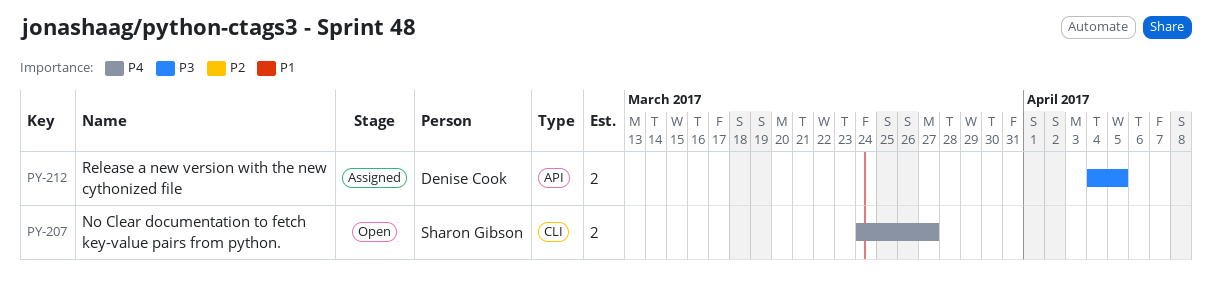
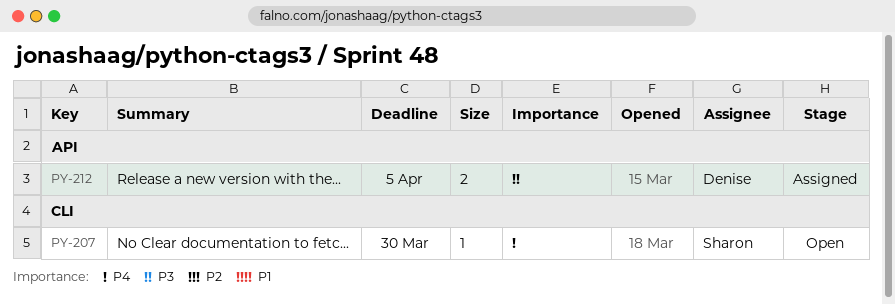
PY-207, estimate: 2 -> 1
PY-207, due: Mar 27 -> Mar 30

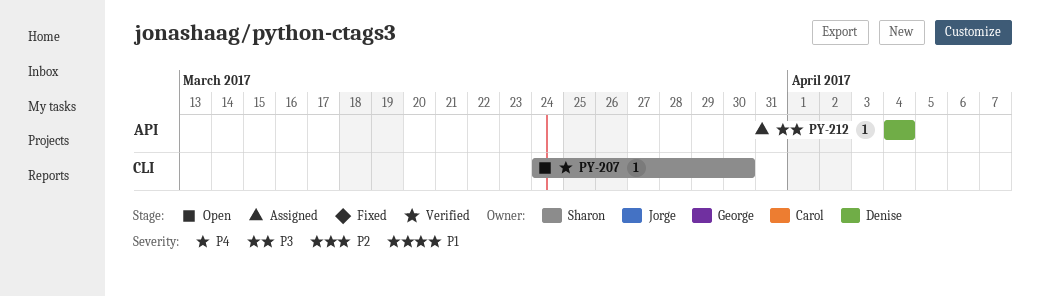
PY-212, estimate: 2 -> 1
PY-212, due: Apr 5 -> Apr 4

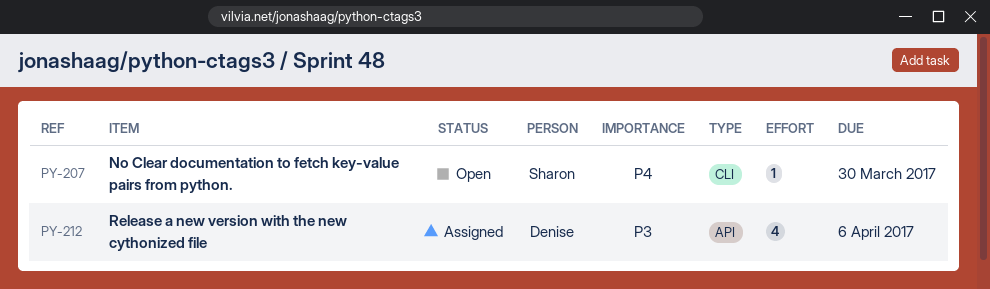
PY-212, estimate: 1 -> 4
PY-212, due: Apr 4 -> Apr 6

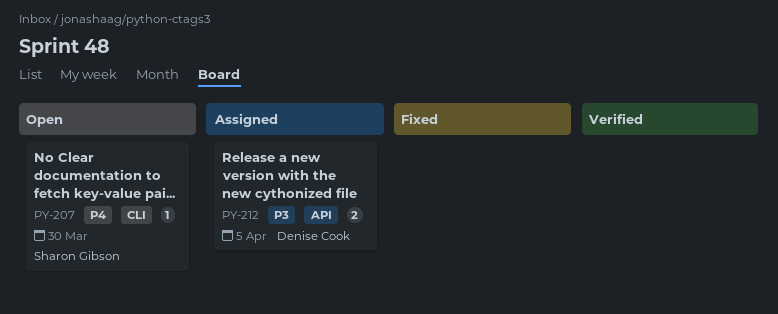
PY-212, estimate: 4 -> 2
PY-212, due: Apr 6 -> Apr 5

